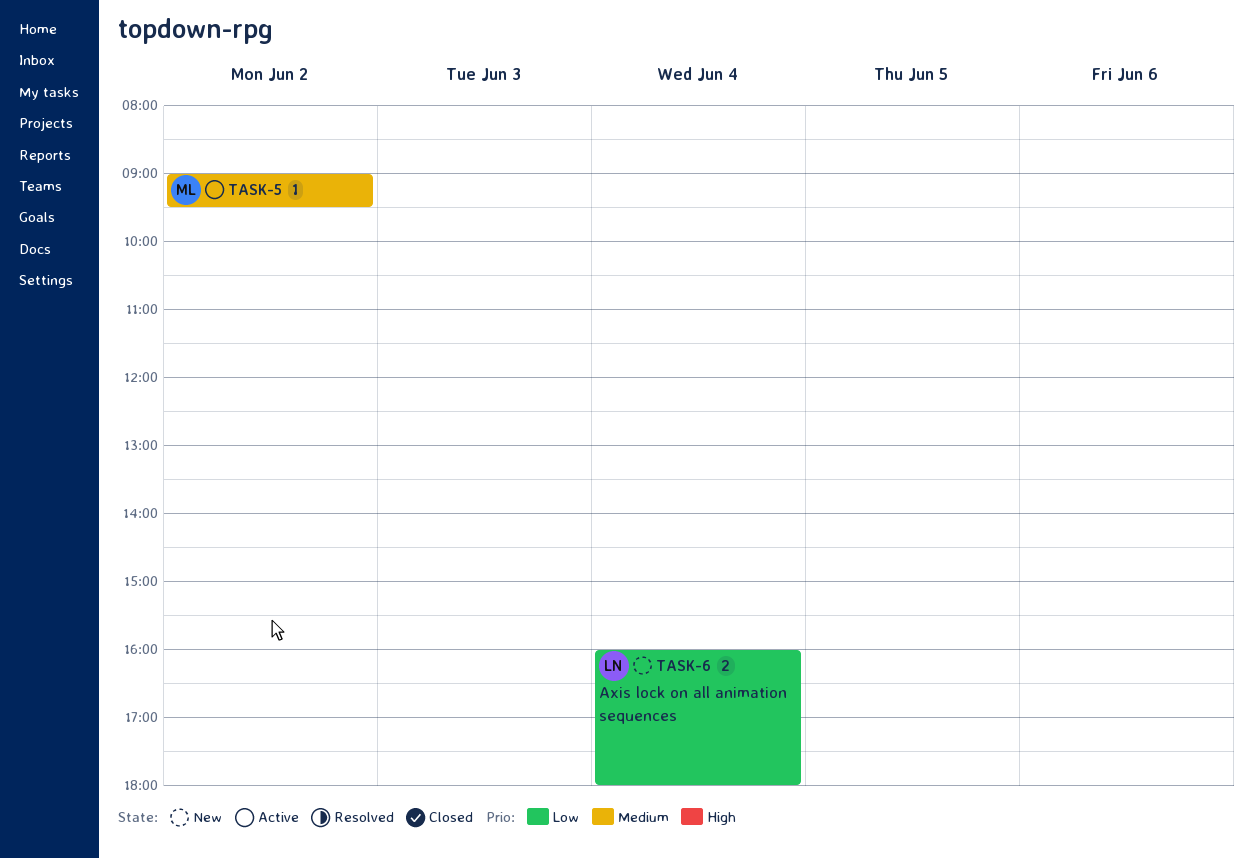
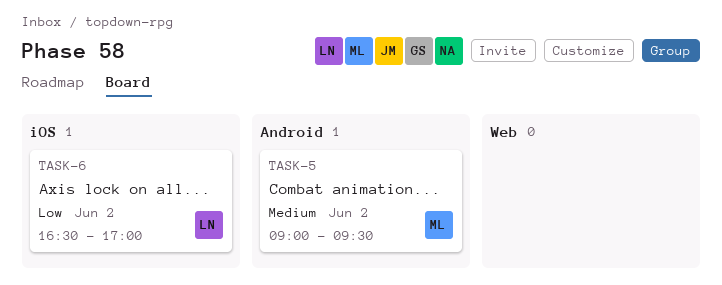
TASK-6, day: Jun 4 -> Jun 2
TASK-6, begins: 16:00 -> 16:30
TASK-6, ends: 18:00 -> 17:00

